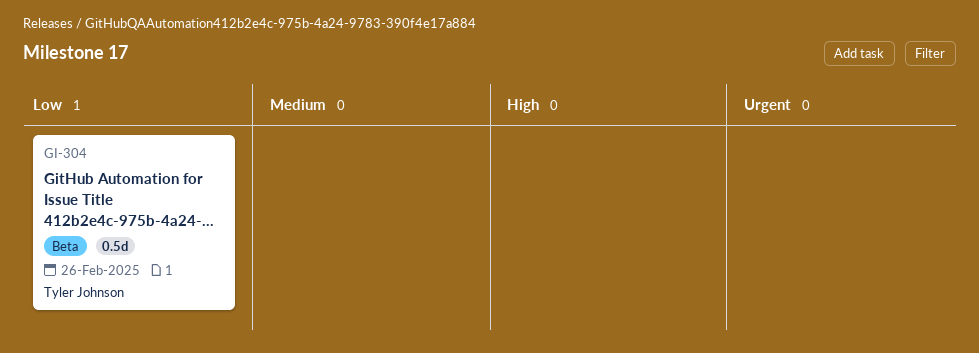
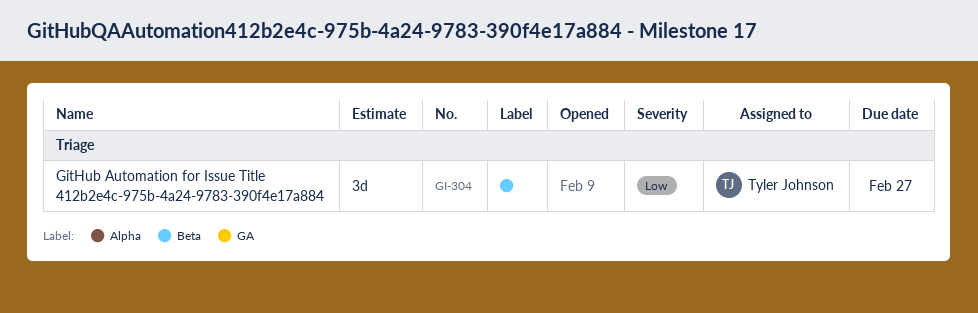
GI-304, estimate: 0.5d -> 3d
GI-304, due: Feb 26 -> Feb 27

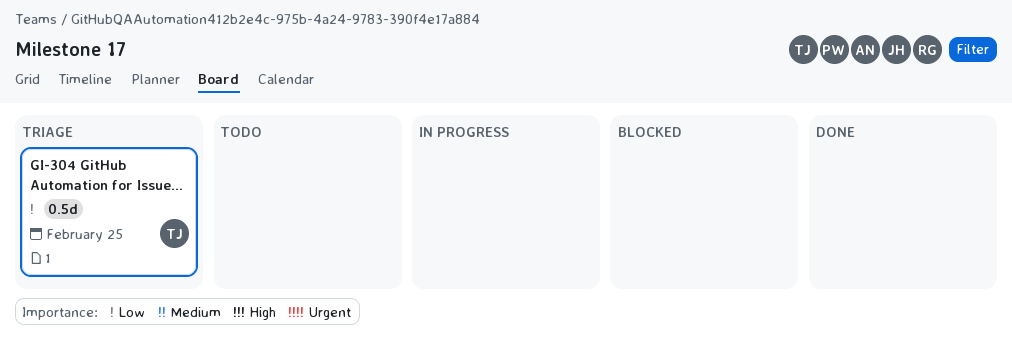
GI-304, estimate: 3d -> 0.5d
GI-304, due: Feb 27 -> Feb 25

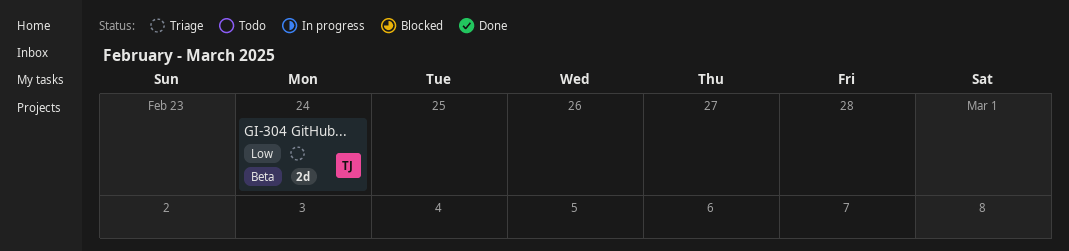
GI-304, estimate: 0.5d -> 2d
GI-304, due: Feb 25 -> Feb 24

